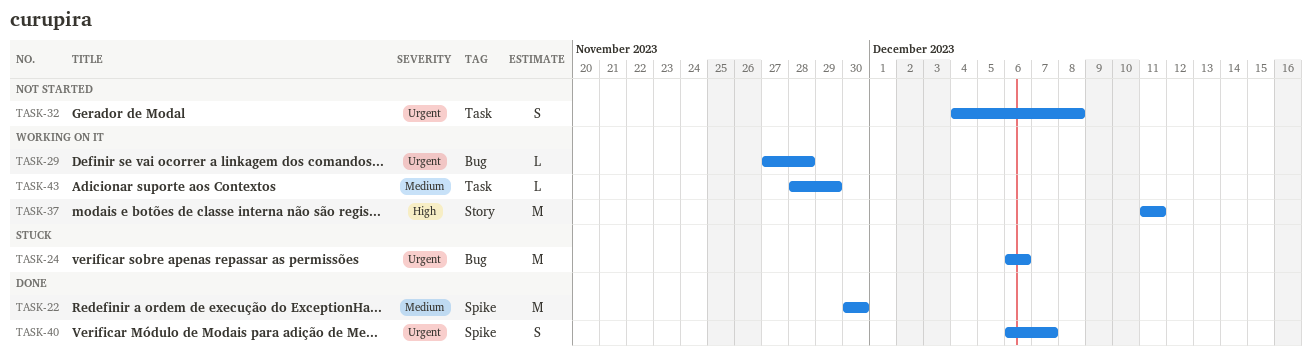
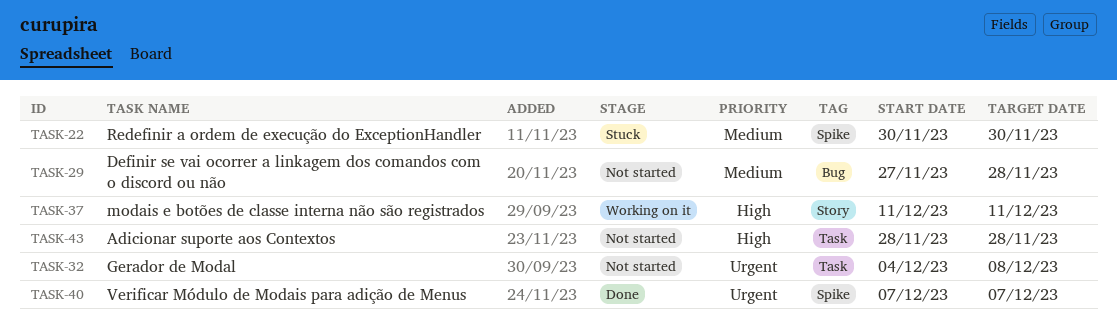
TASK-22, status: Done -> Stuck
TASK-24: present -> none
TASK-29, status: Working on it -> Not started
TASK-29, priority: Urgent -> Medium
TASK-40, start: Dec 6 -> Dec 7
TASK-43, status: Working on it -> Not started
TASK-43, priority: Medium -> High
TASK-43, due: Nov 29 -> Nov 28

